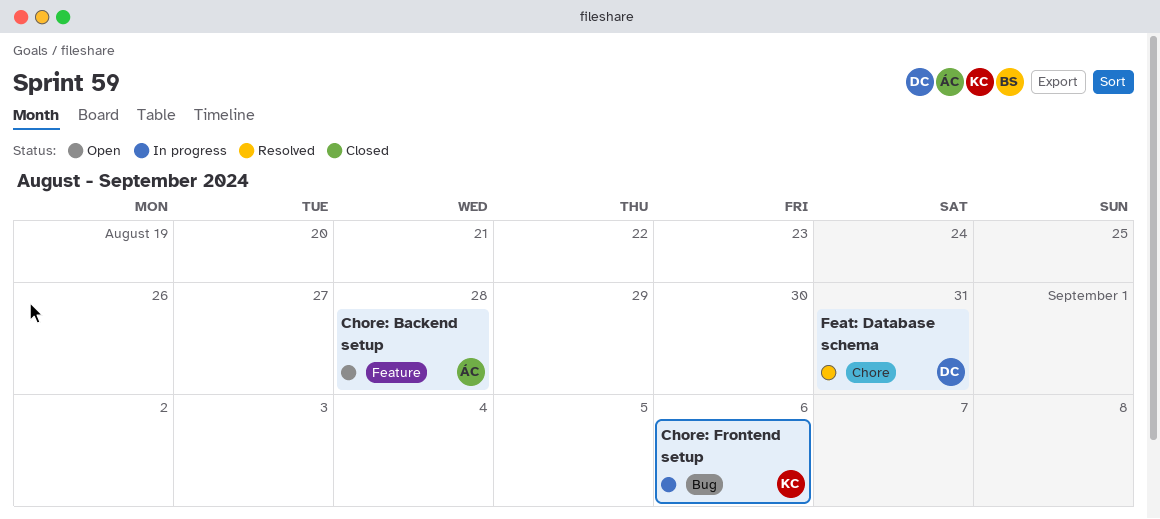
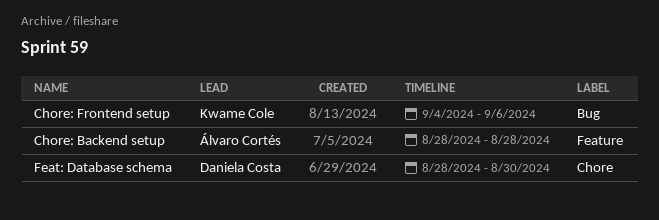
Feat: Database schema, due: Aug 31 -> Aug 30

